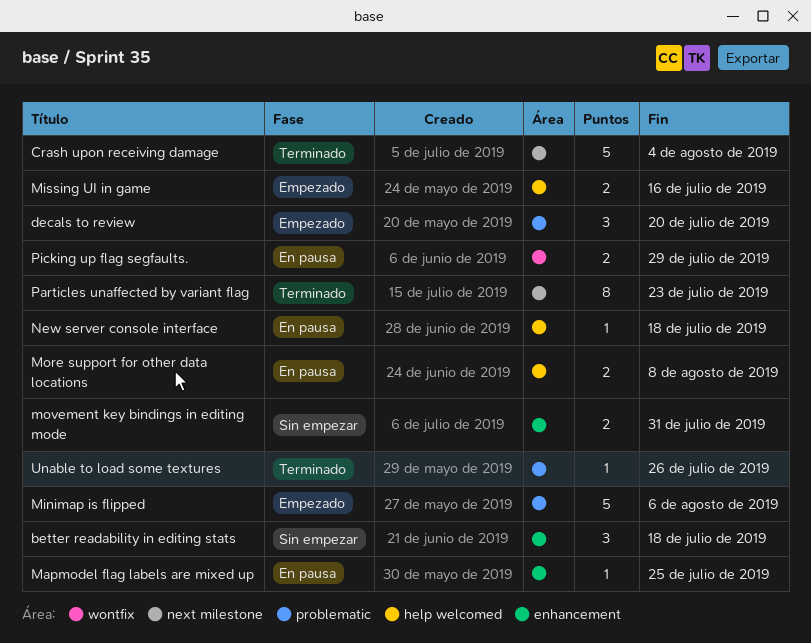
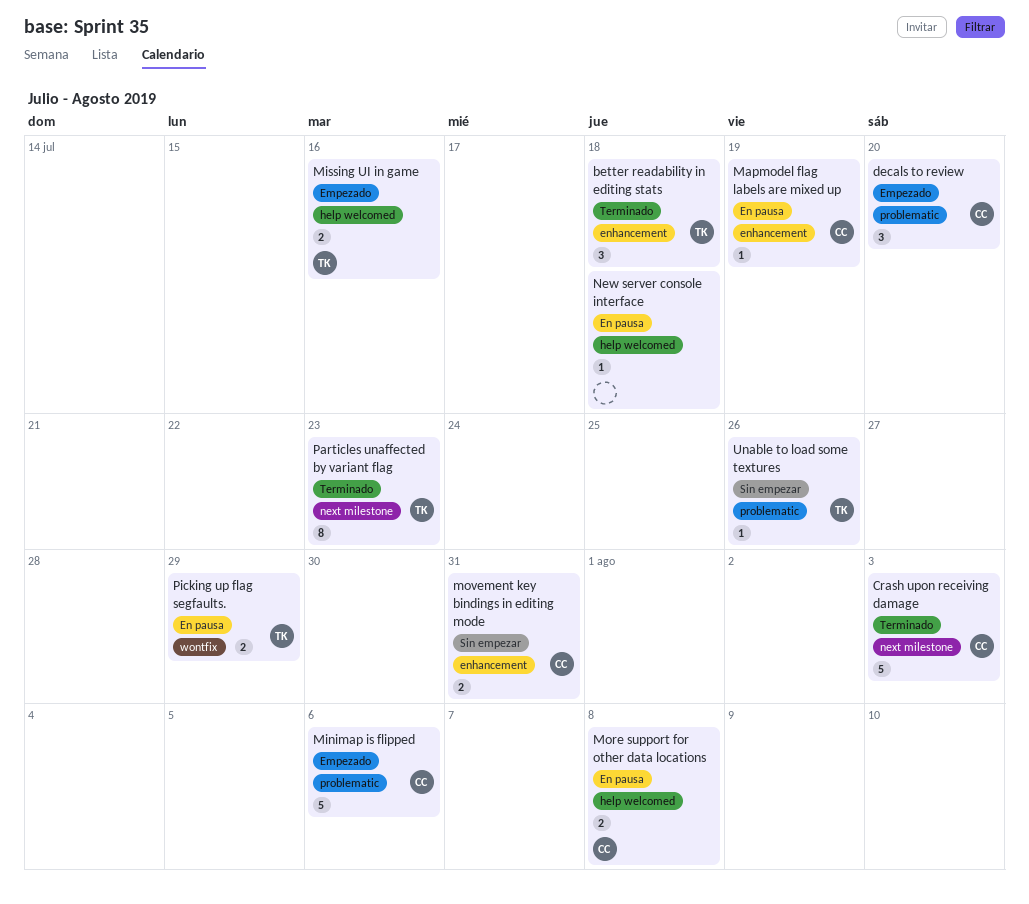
better readability in editing stats, status: Sin empezar -> Terminado
Crash upon receiving damage, due: Aug 4 -> Aug 3
Mapmodel flag labels are mixed up, due: Jul 25 -> Jul 19
Unable to load some textures, status: Terminado -> Sin empezar

